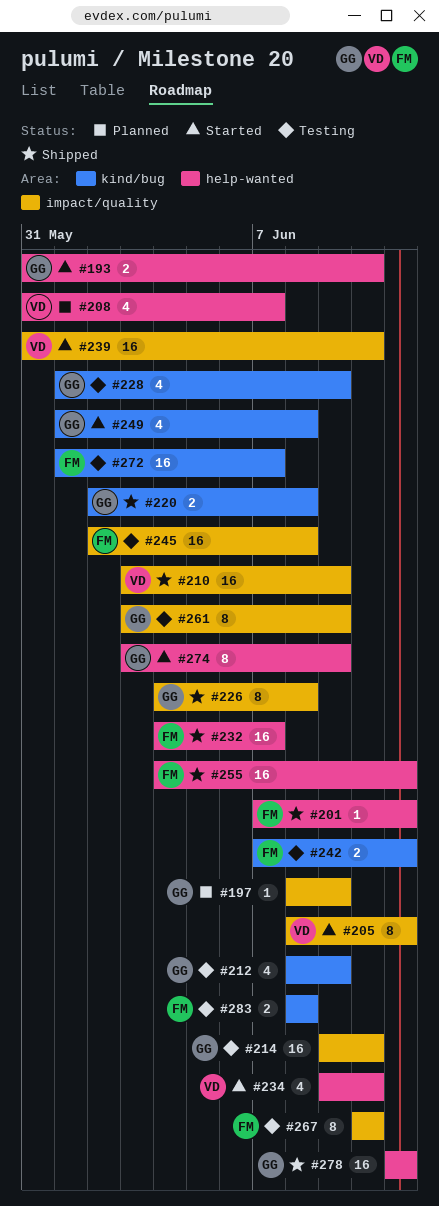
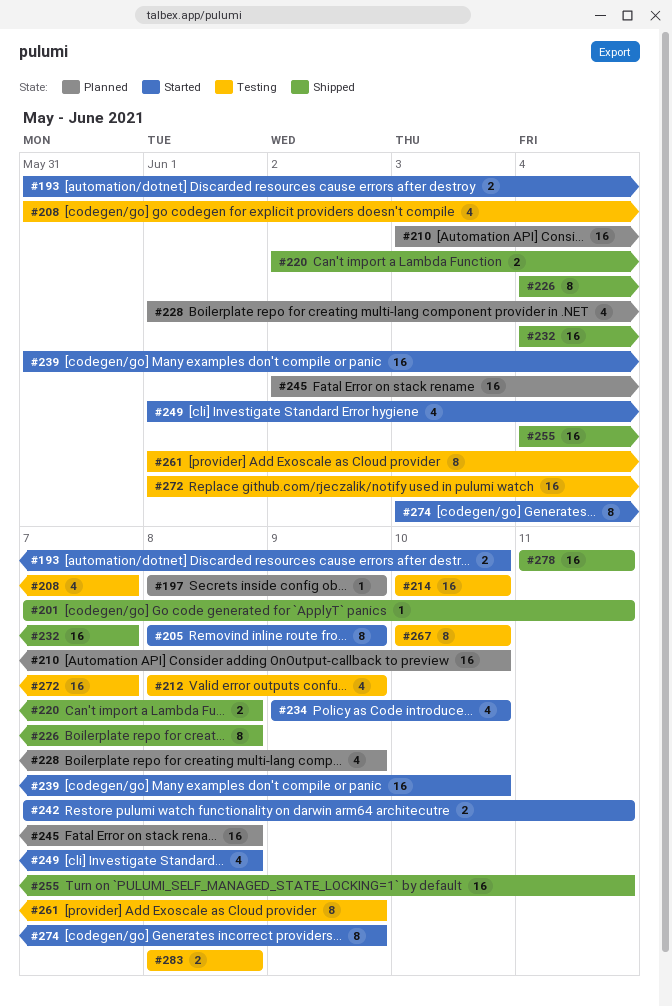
#205, due: Jun 11 -> Jun 9
#208, status: Planned -> Testing
#210, status: Shipped -> Planned
#210, due: Jun 9 -> Jun 10
#214, start: Jun 9 -> Jun 10
#228, status: Testing -> Planned
#242, status: Testing -> Started
#245, status: Testing -> Planned
#261, start: Jun 3 -> Jun 1

